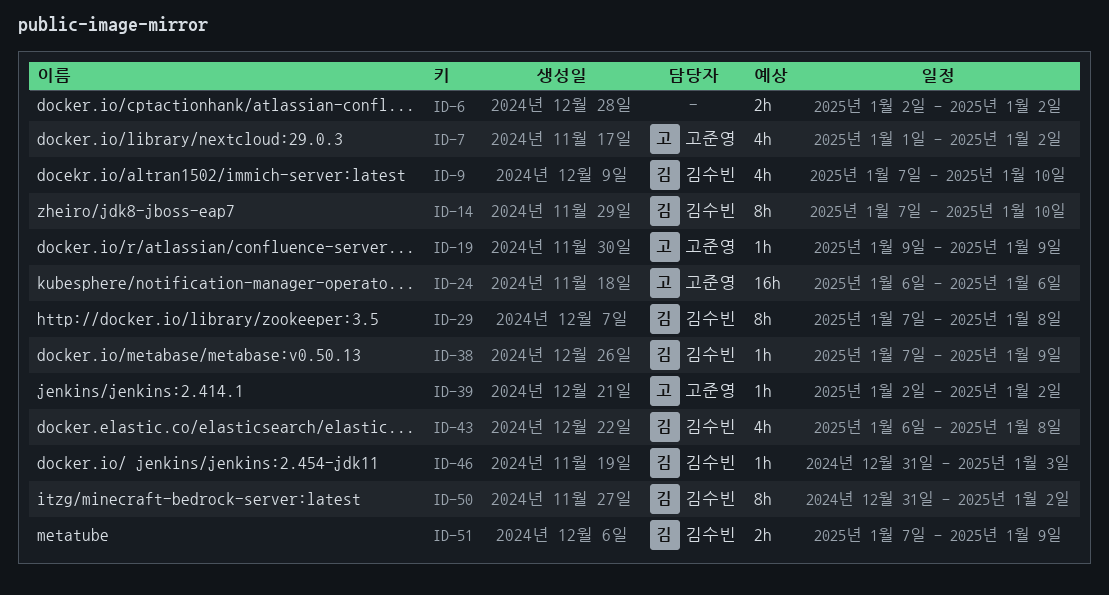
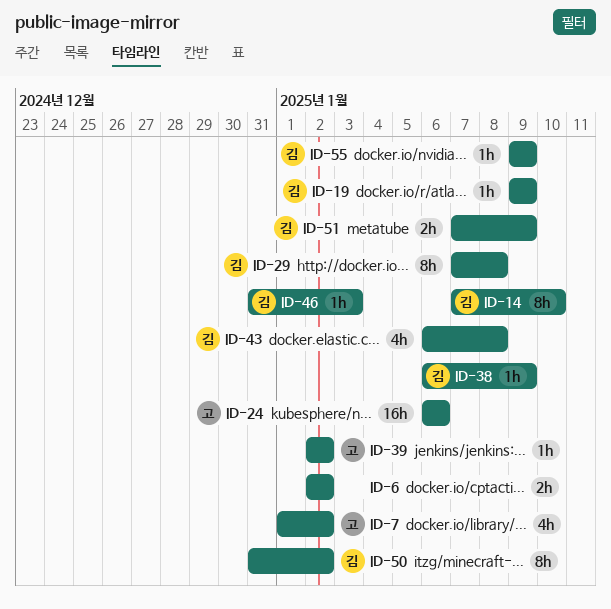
ID-9: present -> none
ID-19, owner: 고준영 -> 김수빈
ID-38, start: Jan 7 -> Jan 6
ID-55: none -> present

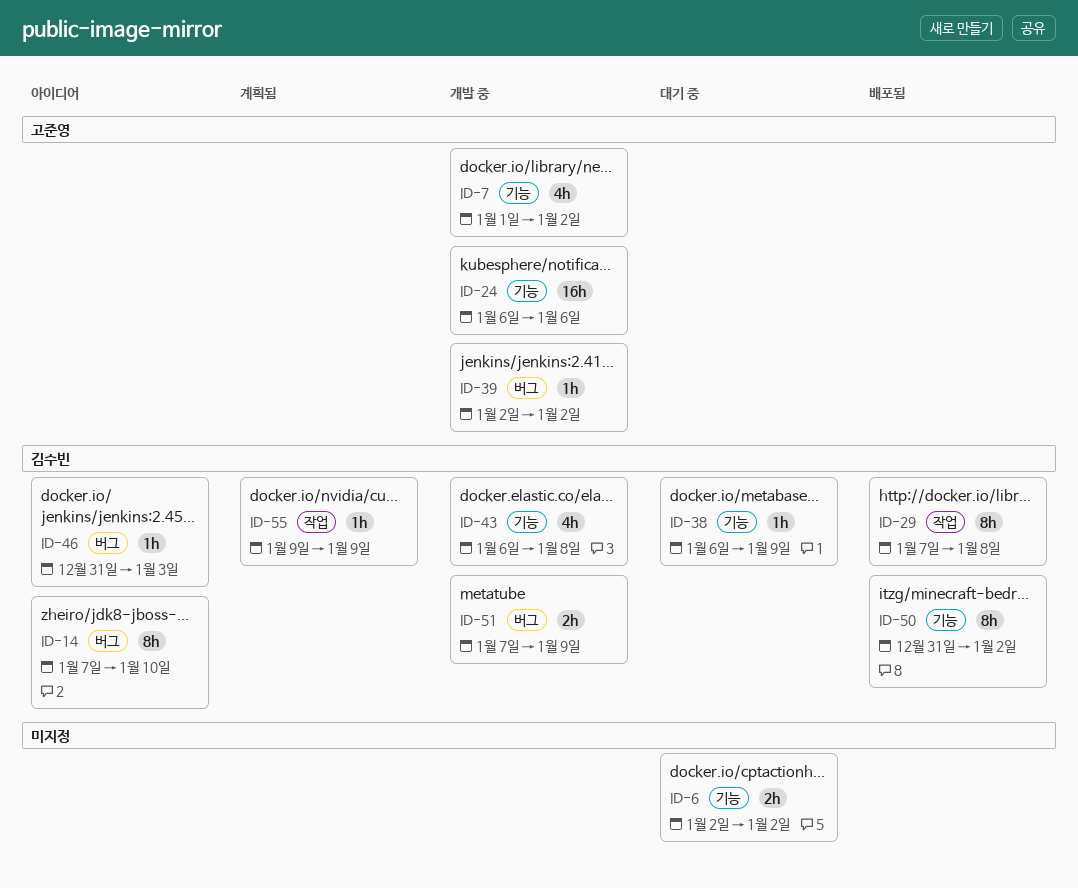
ID-19: present -> none

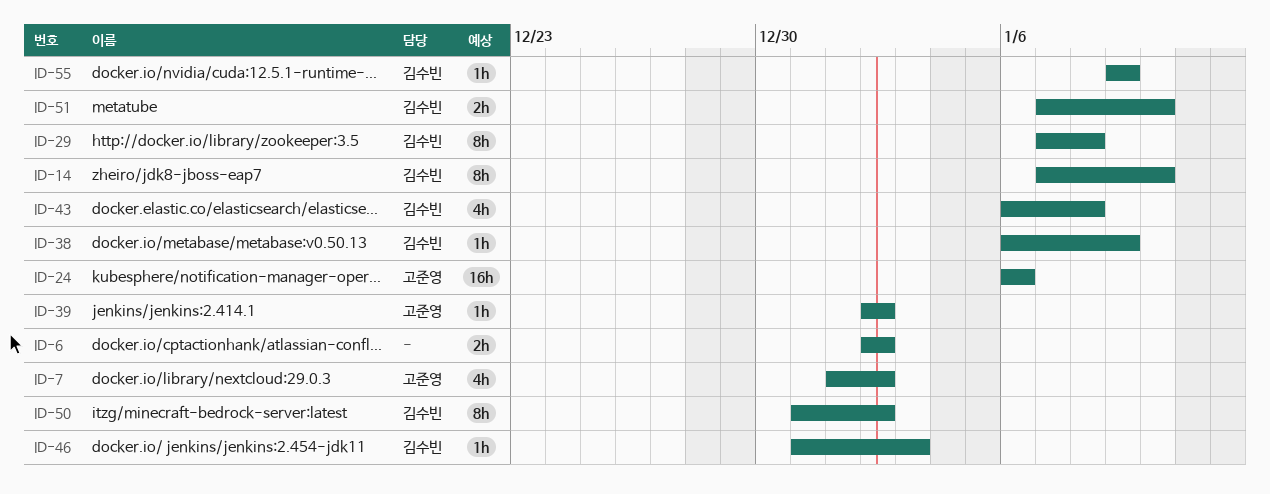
ID-51, due: Jan 9 -> Jan 10

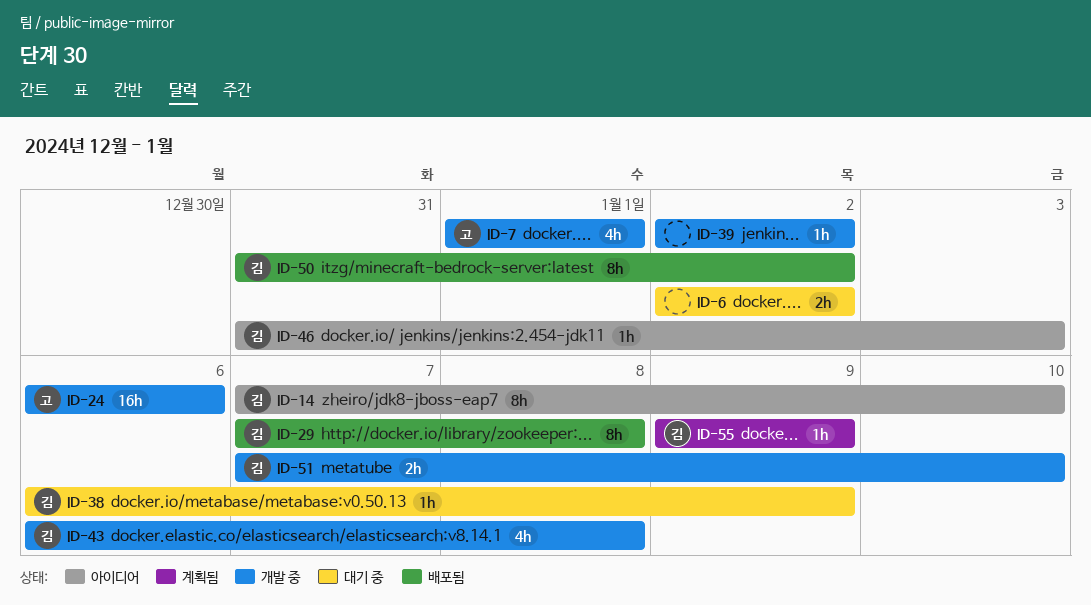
ID-7, due: Jan 2 -> Jan 1
ID-39, owner: 고준영 -> none

